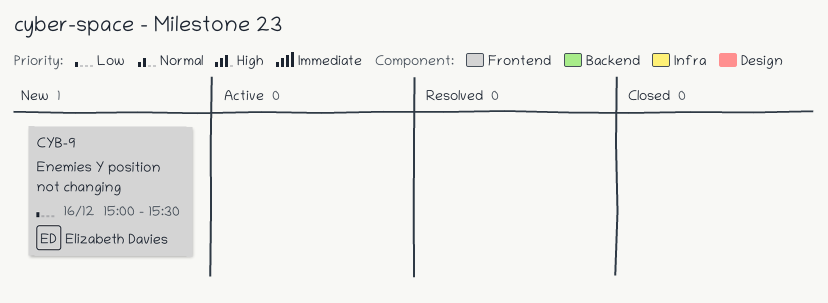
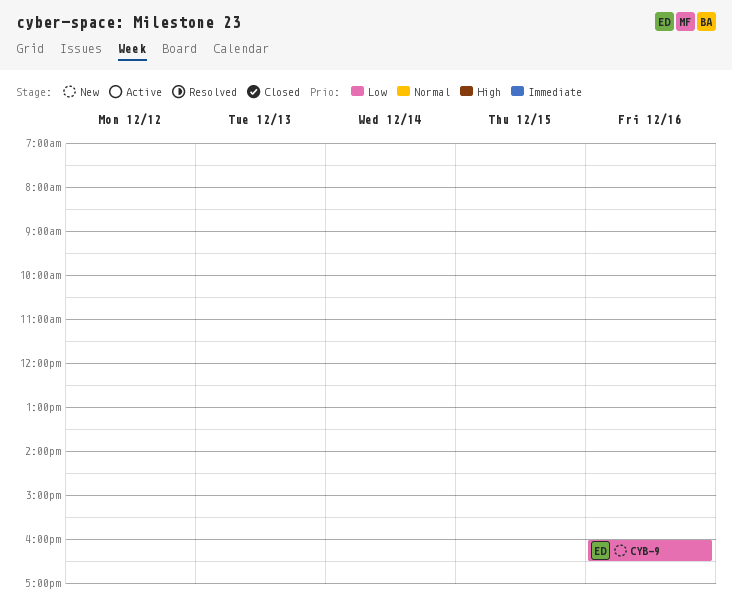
CYB-9, begins: 15:00 -> 16:00
CYB-9, ends: 15:30 -> 16:30

